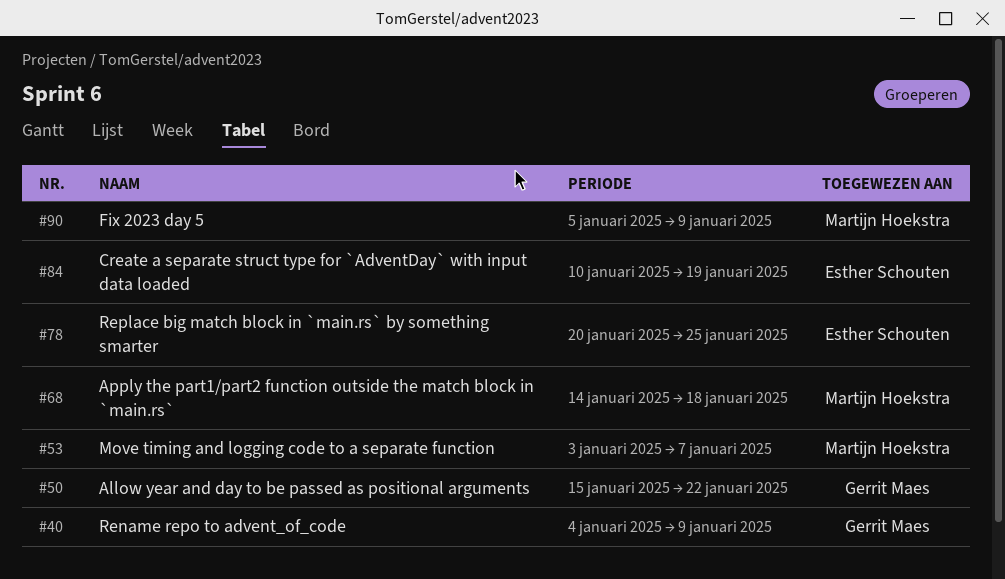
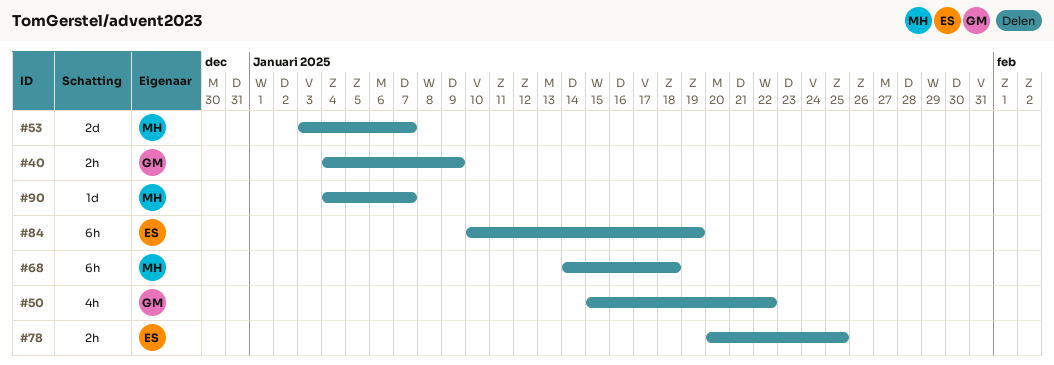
#90, start: Jan 5 -> Jan 4
#90, due: Jan 9 -> Jan 7

